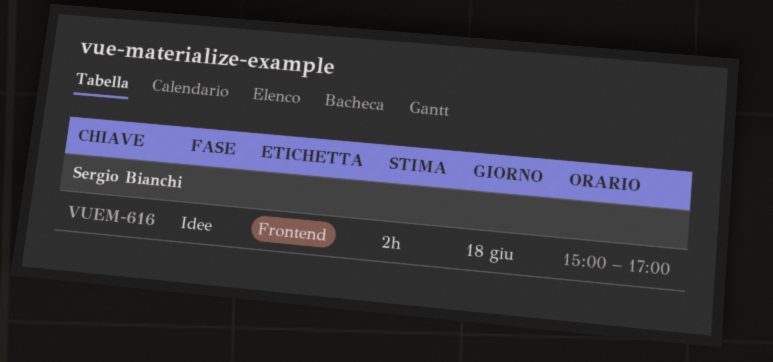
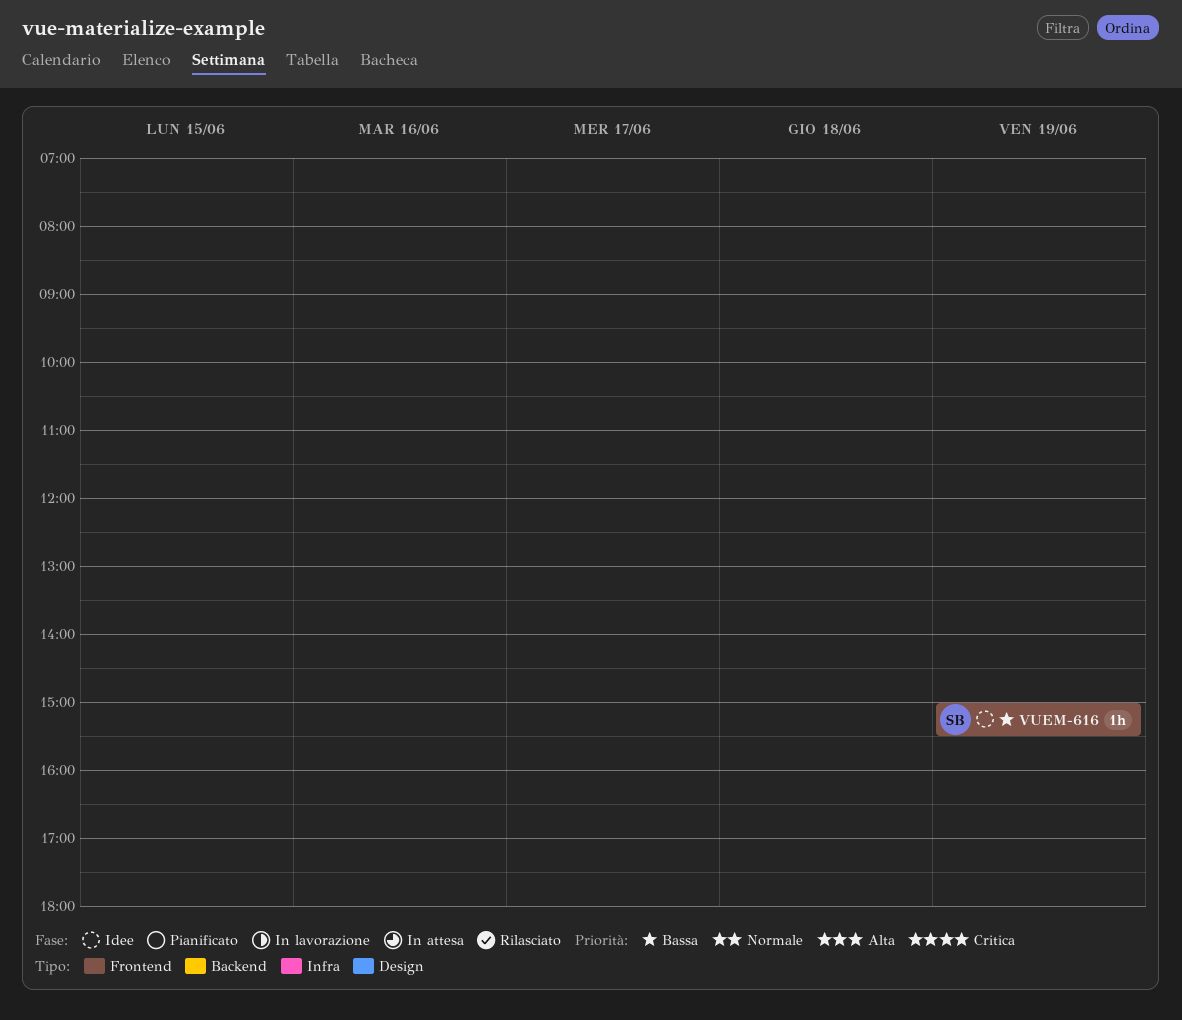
VUEM-616, estimate: 2h -> 1h
VUEM-616, day: Jun 18 -> Jun 19
VUEM-616, ends: 17:00 -> 15:30

